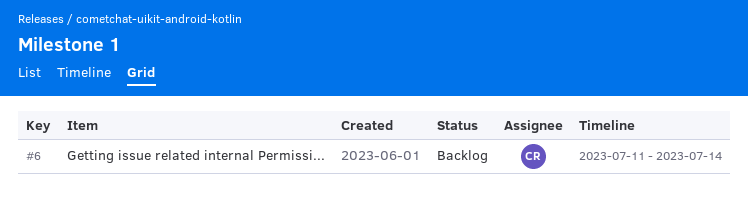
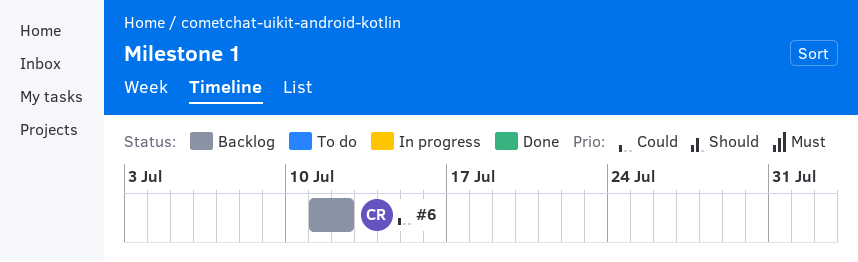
#6, due: Jul 14 -> Jul 12

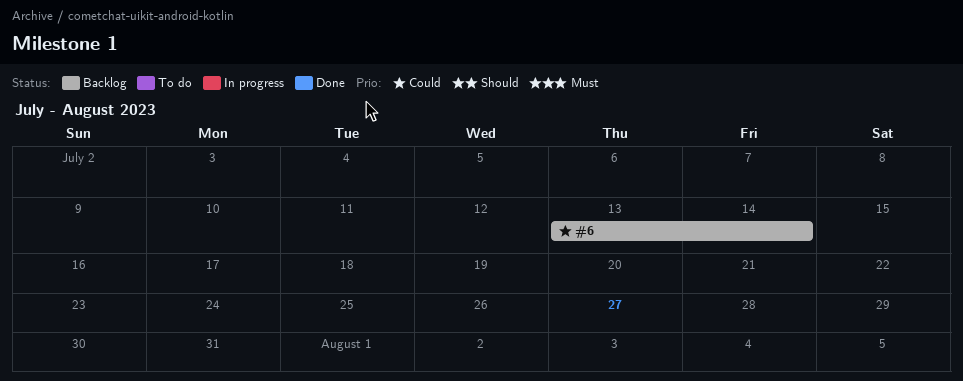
#6, start: Jul 11 -> Jul 13
#6, due: Jul 12 -> Jul 14

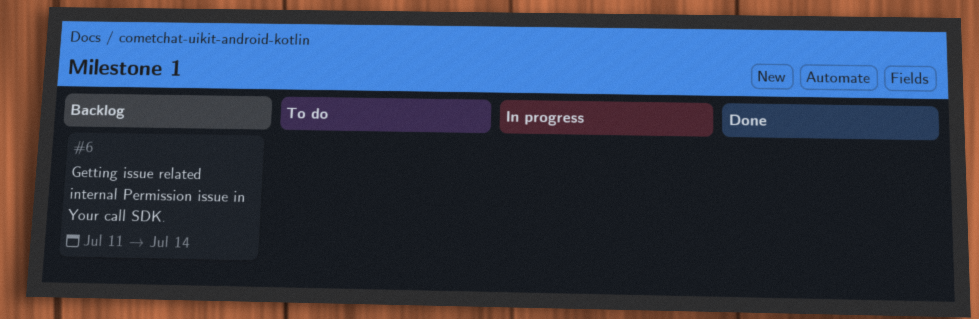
#6, start: Jul 13 -> Jul 11

